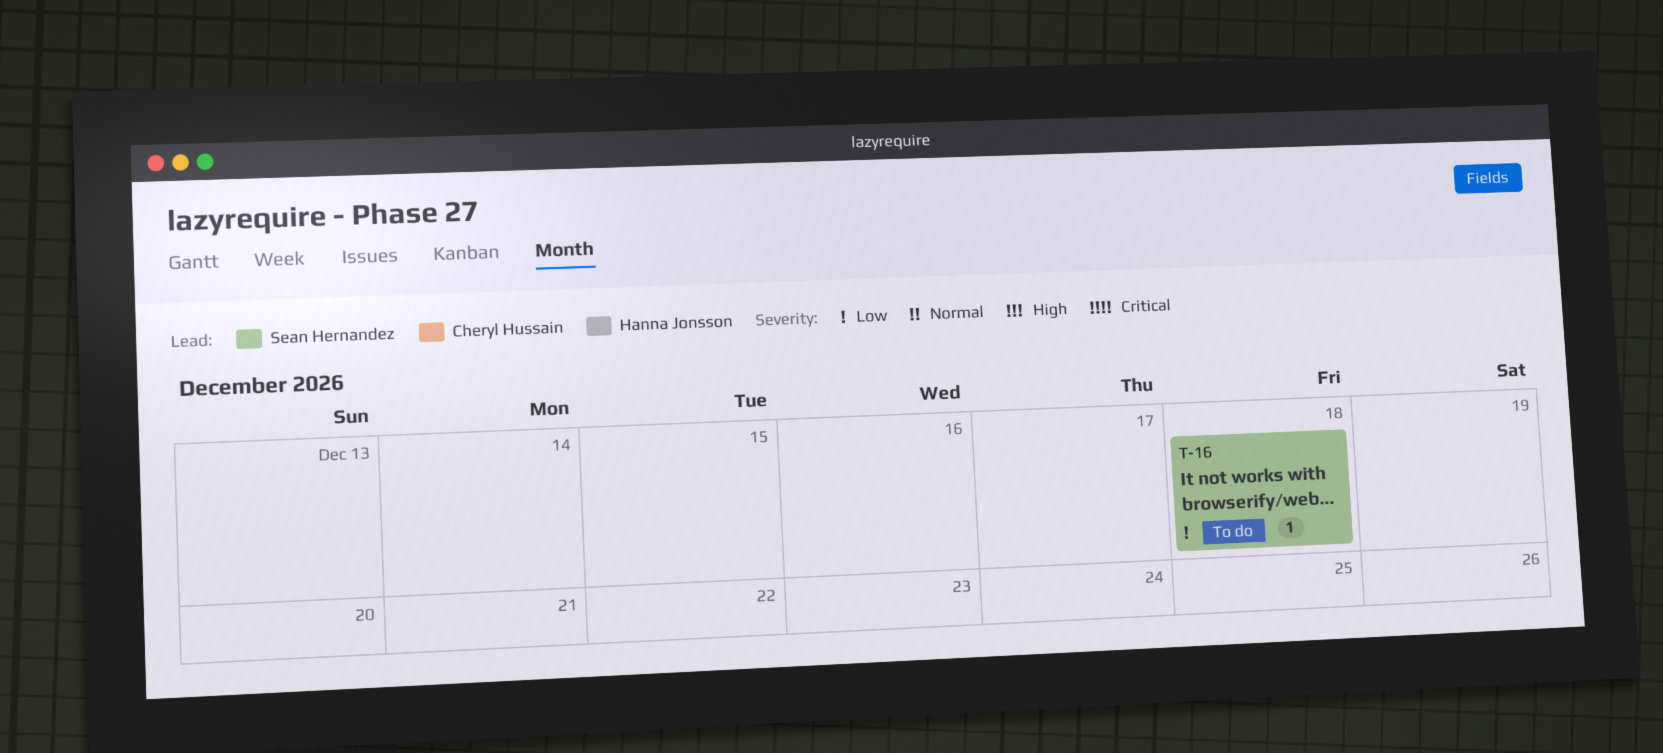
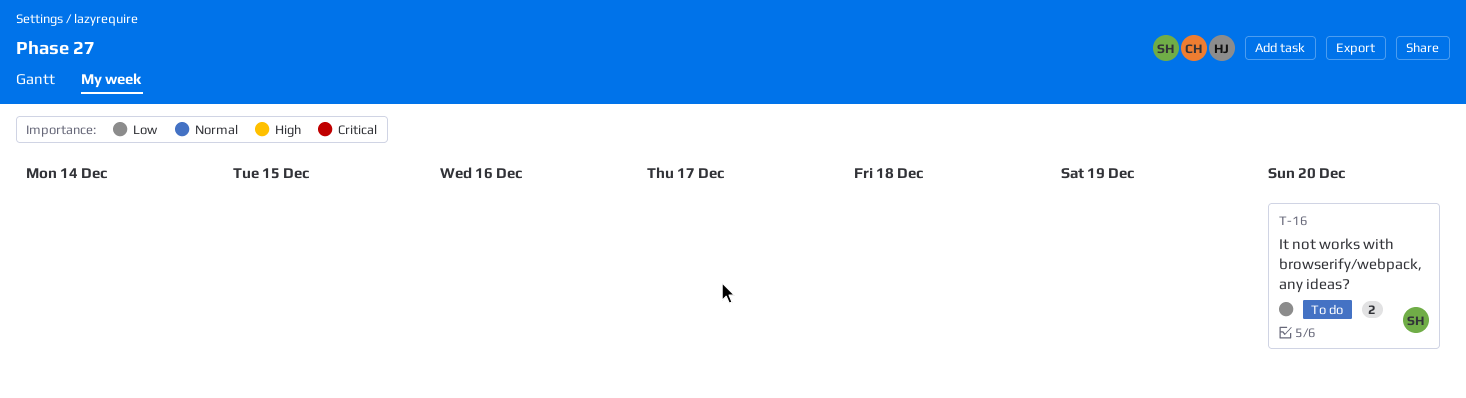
T-16, estimate: 1 -> 2
T-16, due: Dec 18 -> Dec 20

